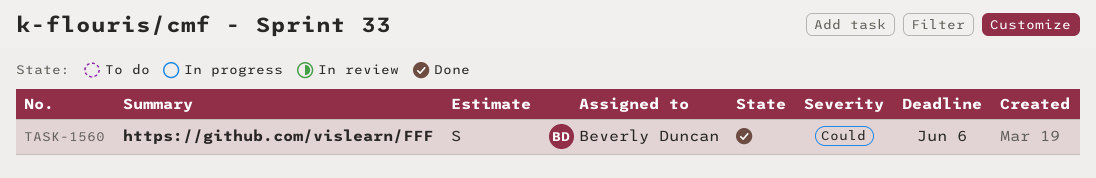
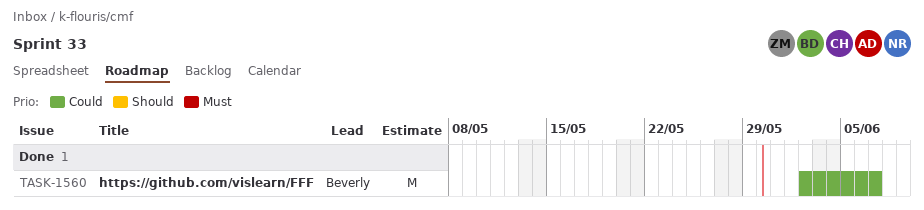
TASK-1560, estimate: S -> M
TASK-1560, due: Jun 6 -> Jun 7

